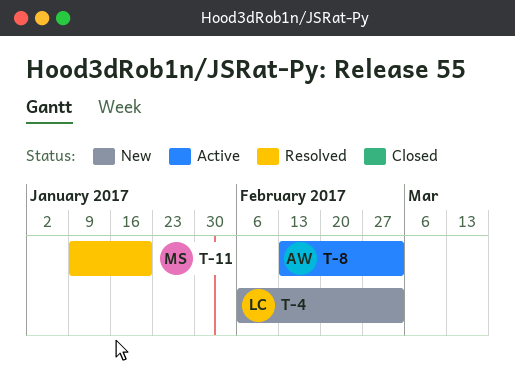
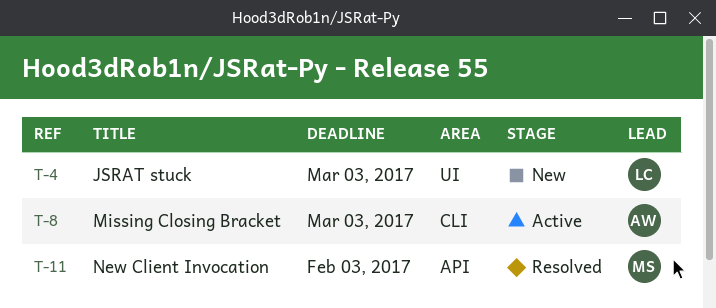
T-11, due: Jan 20 -> Feb 3

